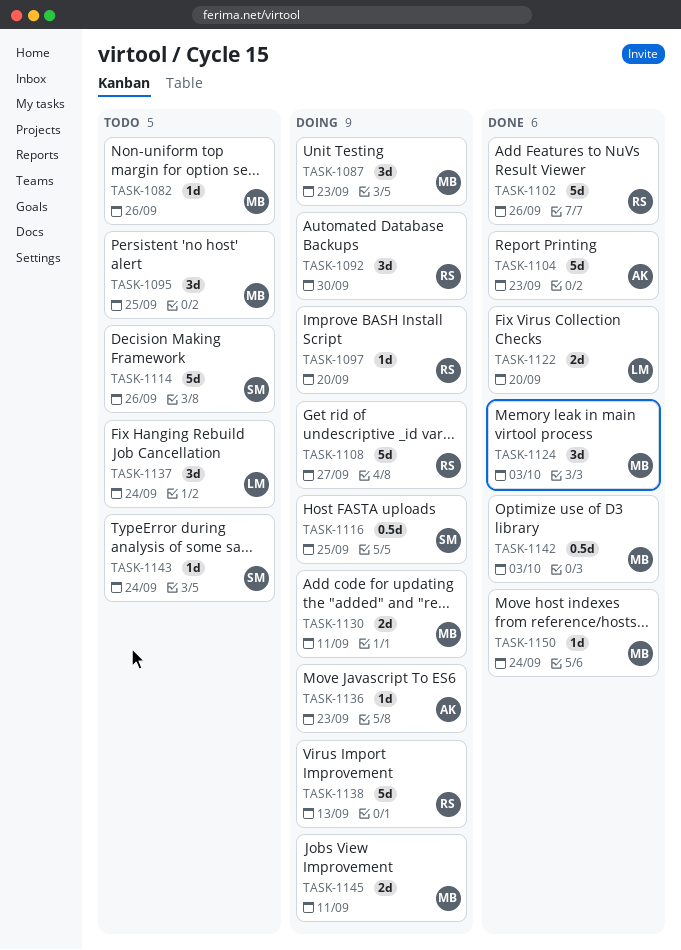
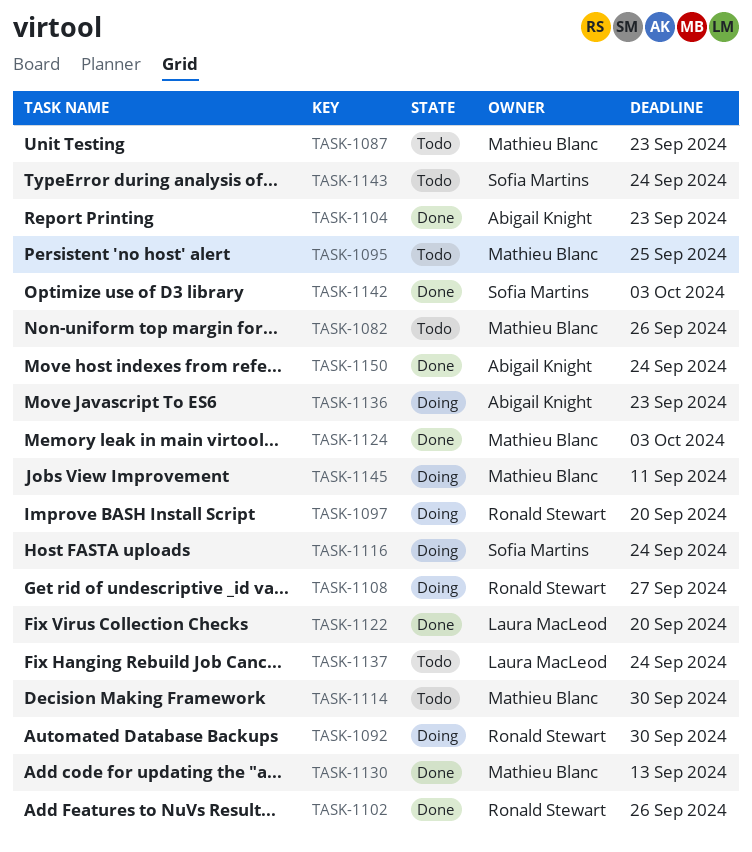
TASK-1087, status: Doing -> Todo
TASK-1114, owner: Sofia Martins -> Mathieu Blanc
TASK-1114, due: Sep 26 -> Sep 30
TASK-1116, due: Sep 25 -> Sep 24
TASK-1130, status: Doing -> Done
TASK-1130, due: Sep 11 -> Sep 13
TASK-1138: present -> none
TASK-1142, owner: Mathieu Blanc -> Sofia Martins
TASK-1150, owner: Mathieu Blanc -> Abigail Knight

